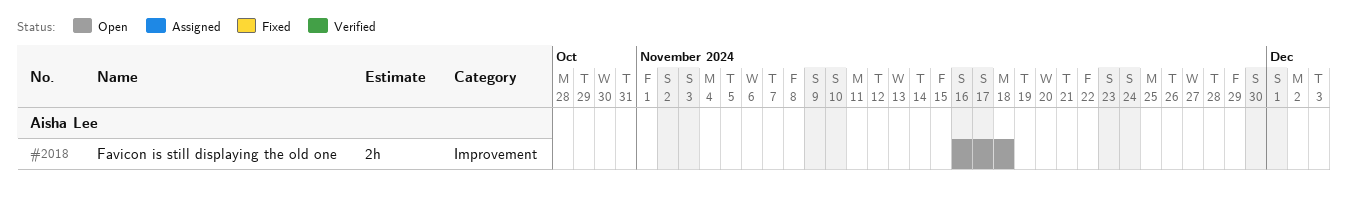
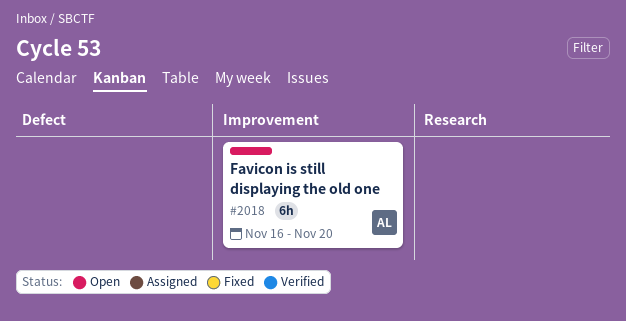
#2018, estimate: 2h -> 6h
#2018, due: Nov 18 -> Nov 20

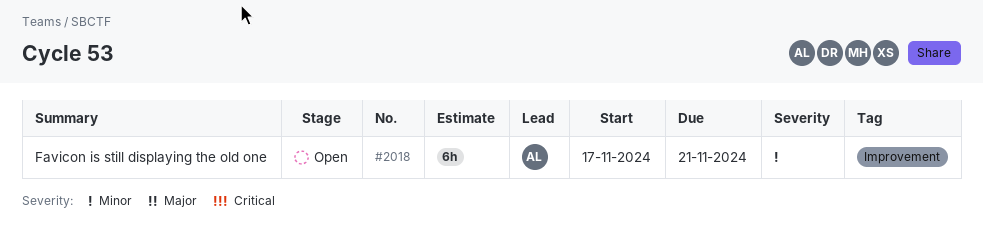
#2018, start: Nov 16 -> Nov 17
#2018, due: Nov 20 -> Nov 21

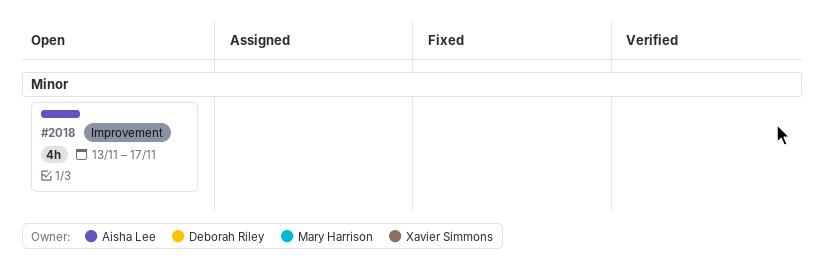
#2018, estimate: 6h -> 4h
#2018, start: Nov 17 -> Nov 13
#2018, due: Nov 21 -> Nov 17

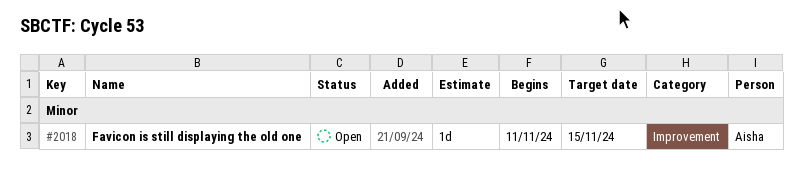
#2018, estimate: 4h -> 1d
#2018, start: Nov 13 -> Nov 11
#2018, due: Nov 17 -> Nov 15

